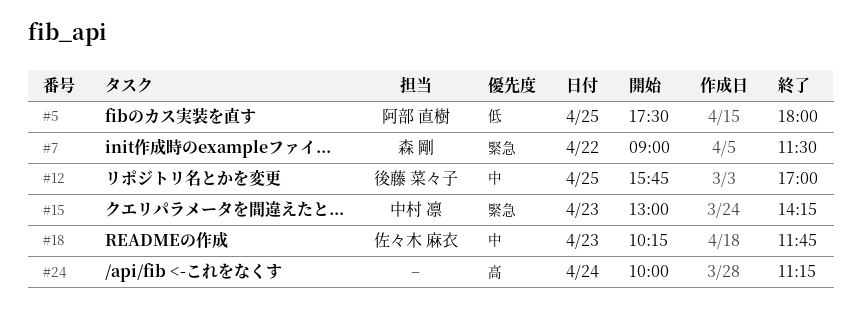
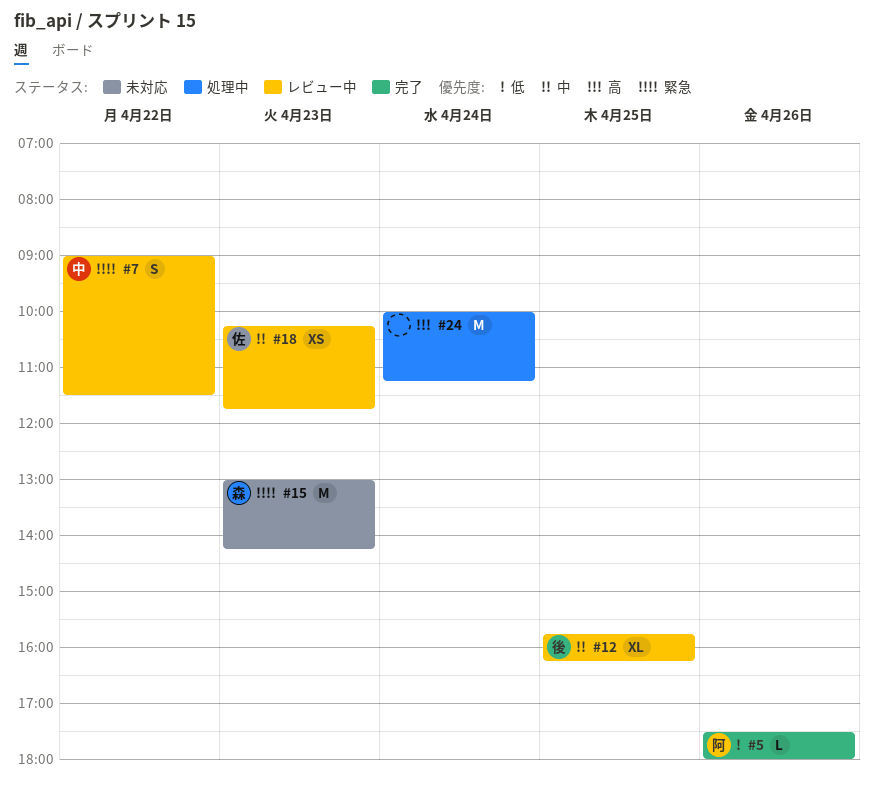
#5, day: Apr 25 -> Apr 26
#7, owner: 森 剛 -> 中村 凛
#12, ends: 17:00 -> 16:15
#15, owner: 中村 凛 -> 森 剛

